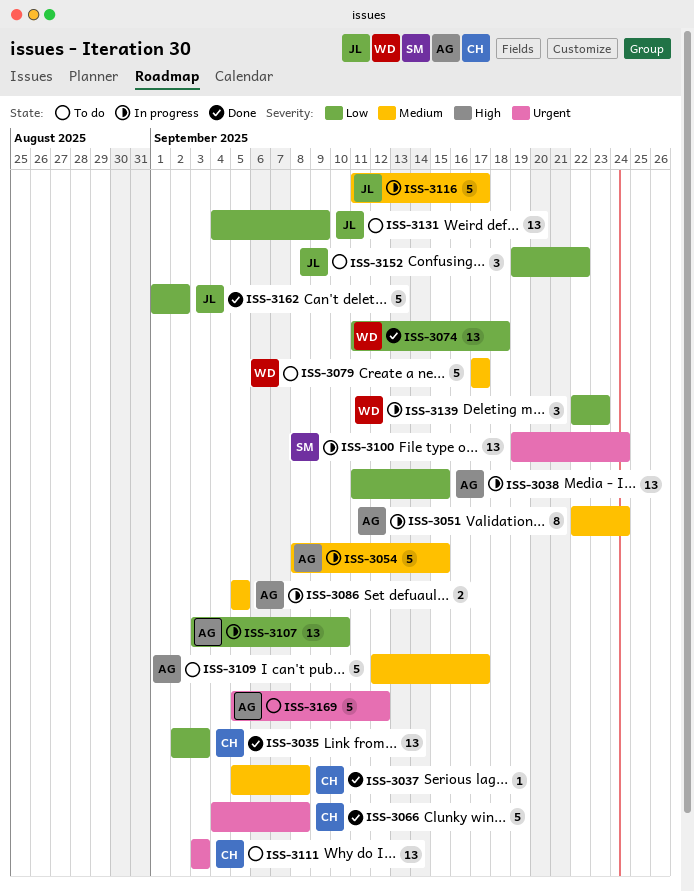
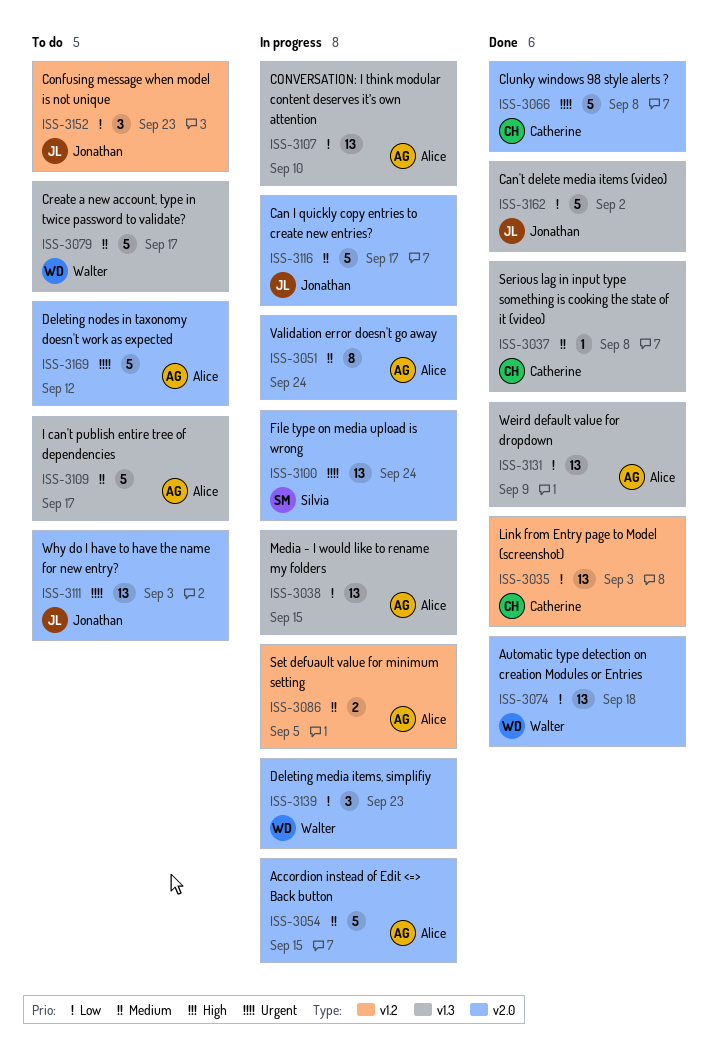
ISS-3111, owner: Catherine -> Jonathan
ISS-3131, status: To do -> Done
ISS-3131, owner: Jonathan -> Alice
ISS-3152, due: Sep 22 -> Sep 23

